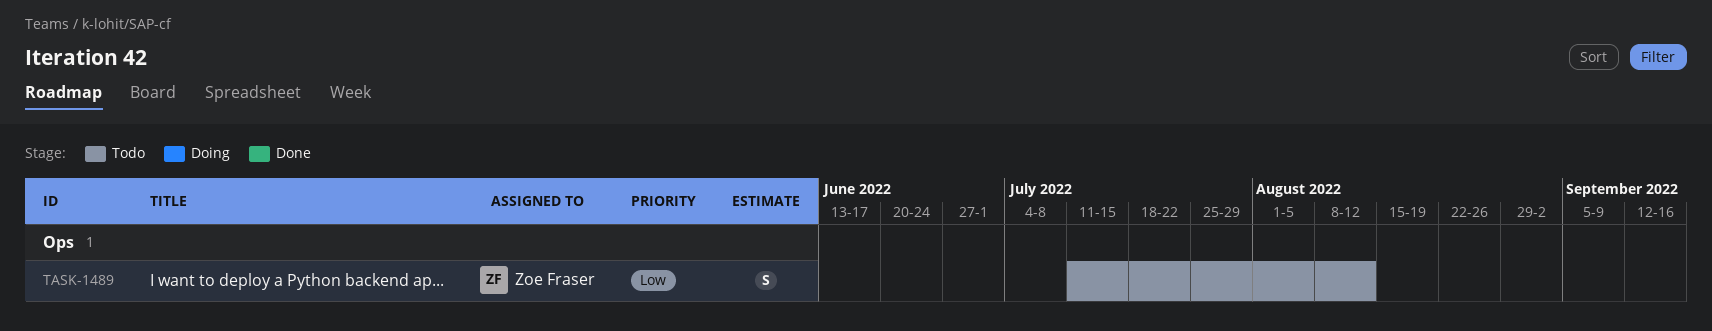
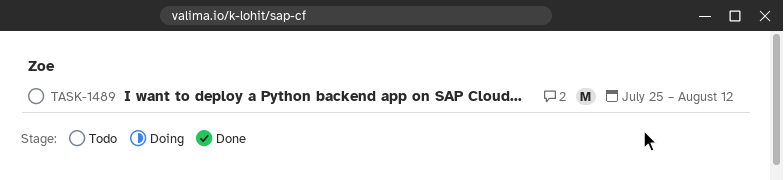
TASK-1489, estimate: S -> M
TASK-1489, start: Jul 11 -> Jul 25

